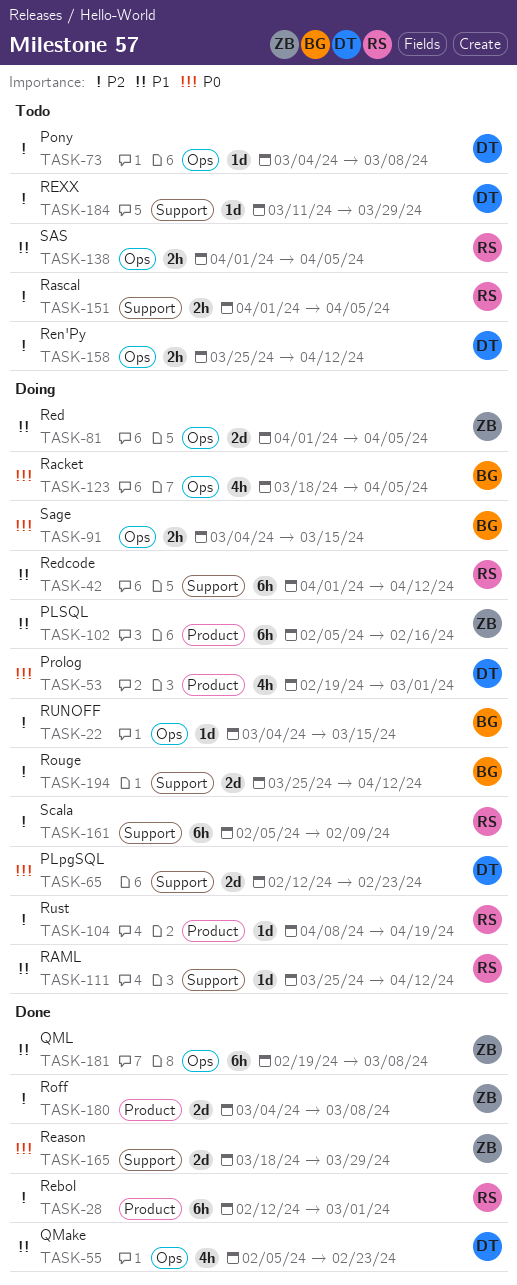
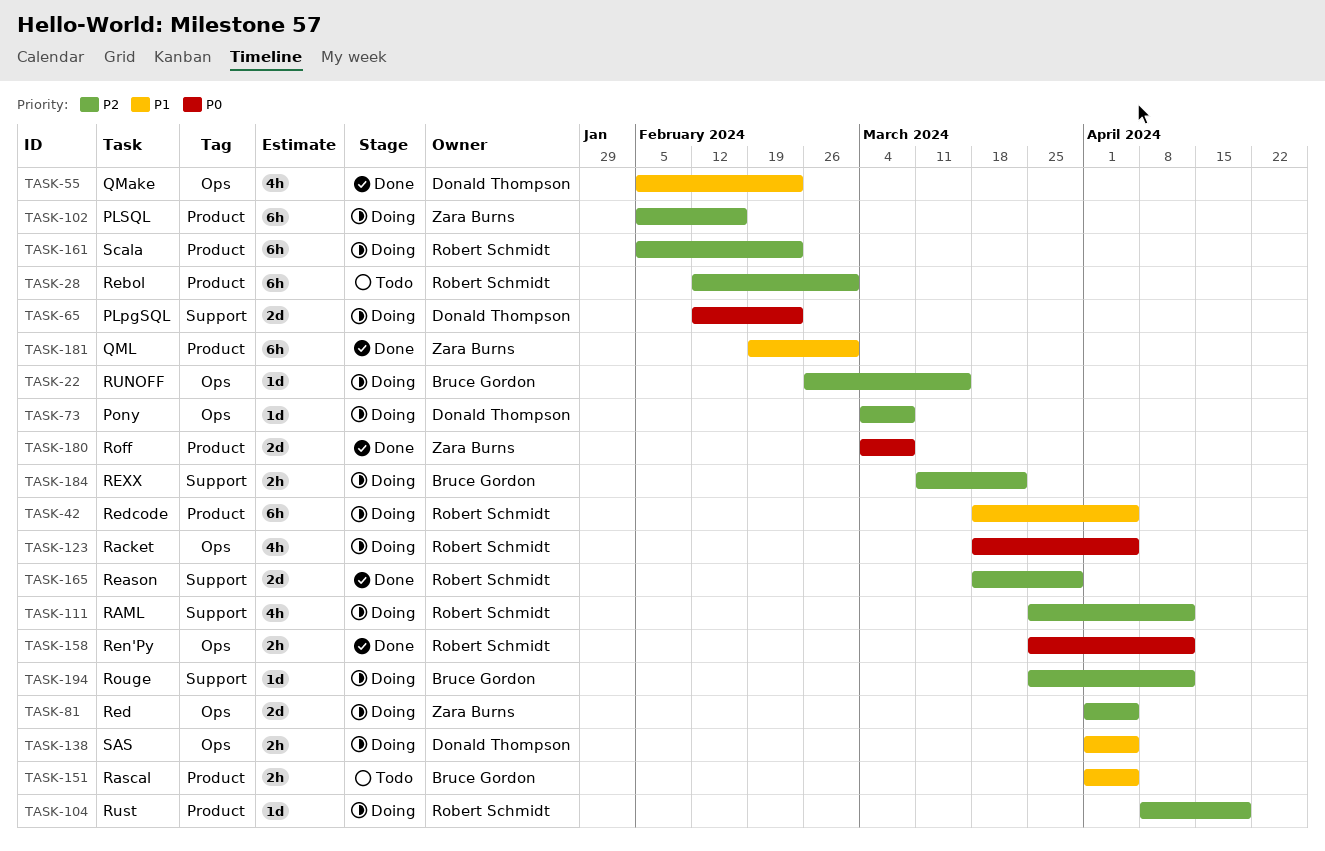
TASK-22, start: Mar 4 -> Feb 26
TASK-28, status: Done -> Todo
TASK-42, label: Support -> Product
TASK-42, start: Apr 1 -> Mar 18
TASK-42, due: Apr 12 -> Apr 5
TASK-53: present -> none
TASK-73, status: Todo -> Doing
TASK-81, priority: P1 -> P2
TASK-91: present -> none
TASK-102, priority: P1 -> P2
TASK-111, priority: P1 -> P2
TASK-111, estimate: 1d -> 4h
TASK-123, owner: Bruce Gordon -> Robert Schmidt
TASK-138, status: Todo -> Doing
TASK-138, owner: Robert Schmidt -> Donald Thompson
TASK-151, owner: Robert Schmidt -> Bruce Gordon
TASK-151, priority: P2 -> P1
TASK-151, label: Support -> Product
TASK-158, status: Todo -> Done
TASK-158, owner: Donald Thompson -> Robert Schmidt
TASK-158, priority: P2 -> P0
TASK-161, label: Support -> Product
TASK-161, due: Feb 9 -> Feb 23
TASK-165, owner: Zara Burns -> Robert Schmidt
TASK-165, priority: P0 -> P2
TASK-180, priority: P2 -> P0
TASK-181, label: Ops -> Product
TASK-181, due: Mar 8 -> Mar 1
TASK-184, status: Todo -> Doing
TASK-184, owner: Donald Thompson -> Bruce Gordon
TASK-184, estimate: 1d -> 2h
TASK-184, due: Mar 29 -> Mar 22
TASK-194, estimate: 2d -> 1d

